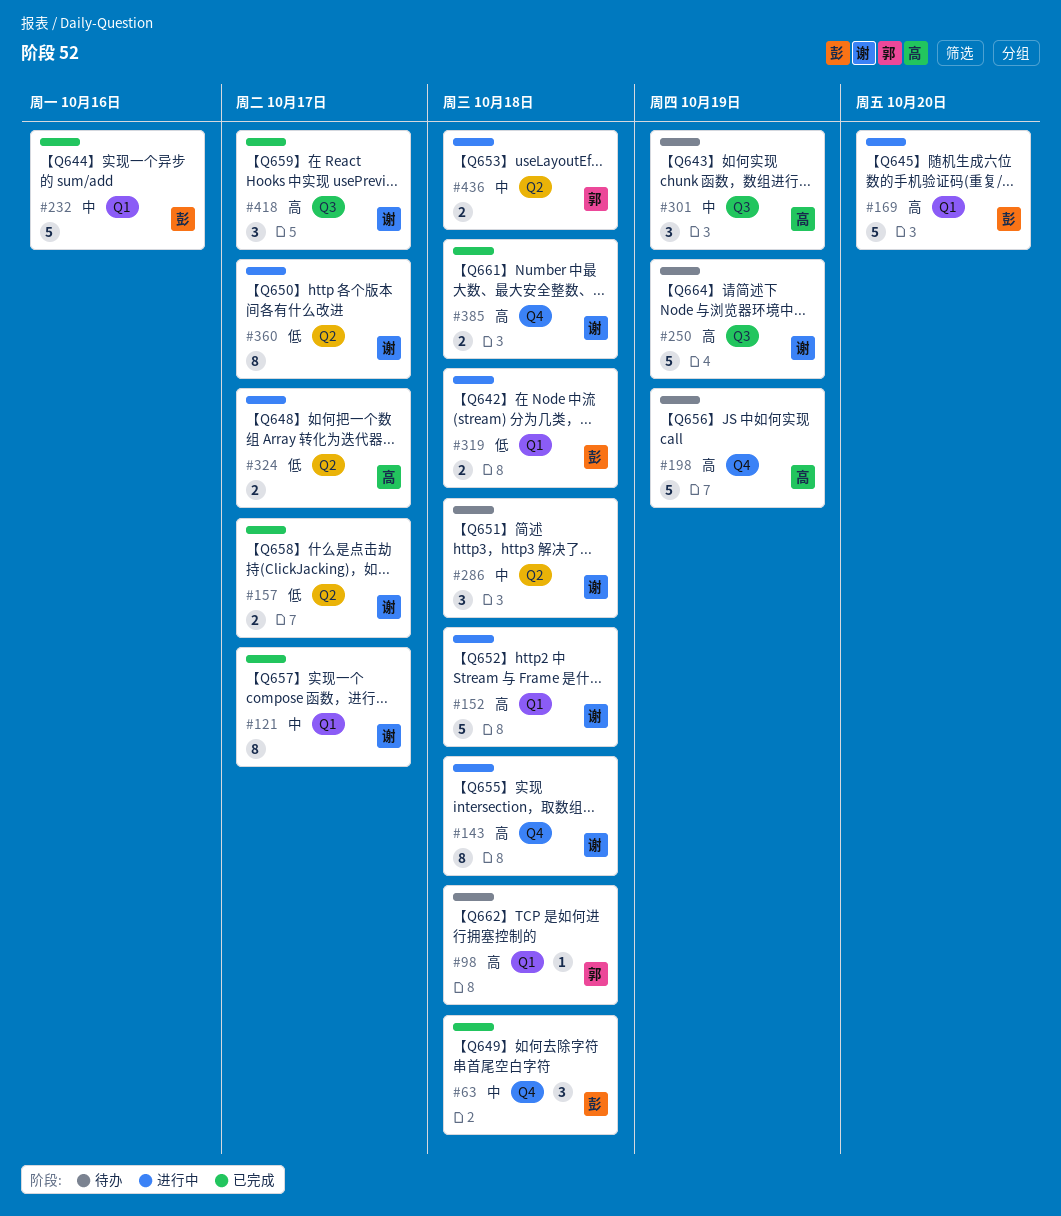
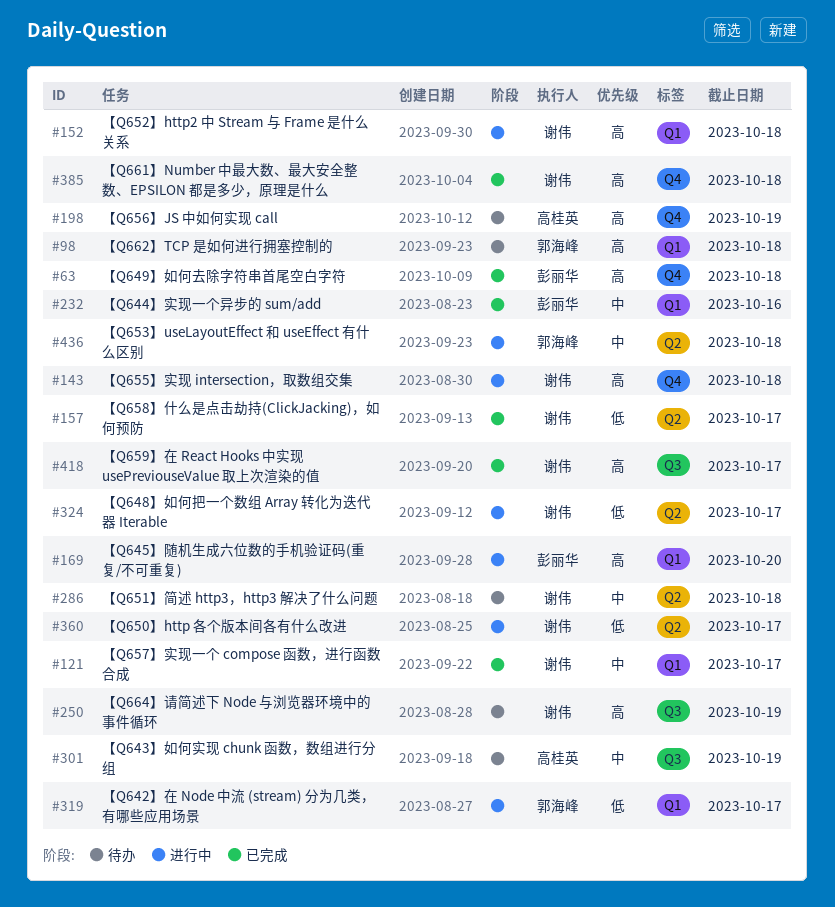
#63, priority: 中 -> 高
#319, owner: 彭丽华 -> 郭海峰
#319, due: Oct 18 -> Oct 17
#324, owner: 高桂英 -> 谢伟

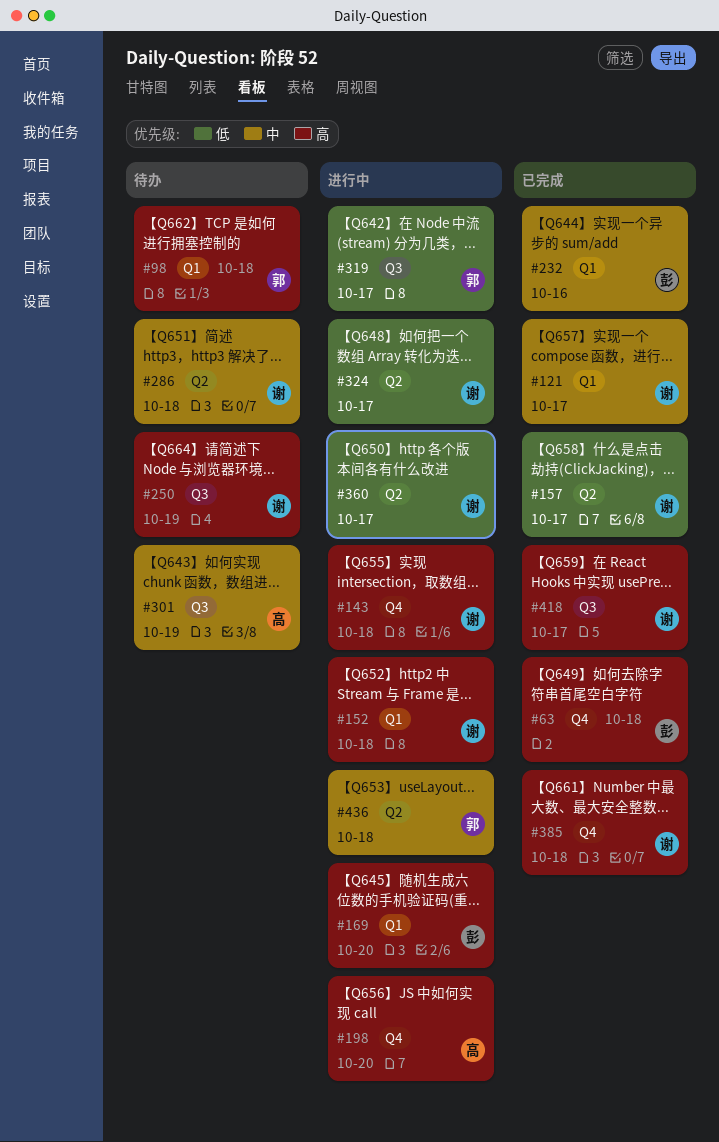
#198, status: 待办 -> 进行中
#198, due: Oct 19 -> Oct 20
#319, label: Q1 -> Q3

